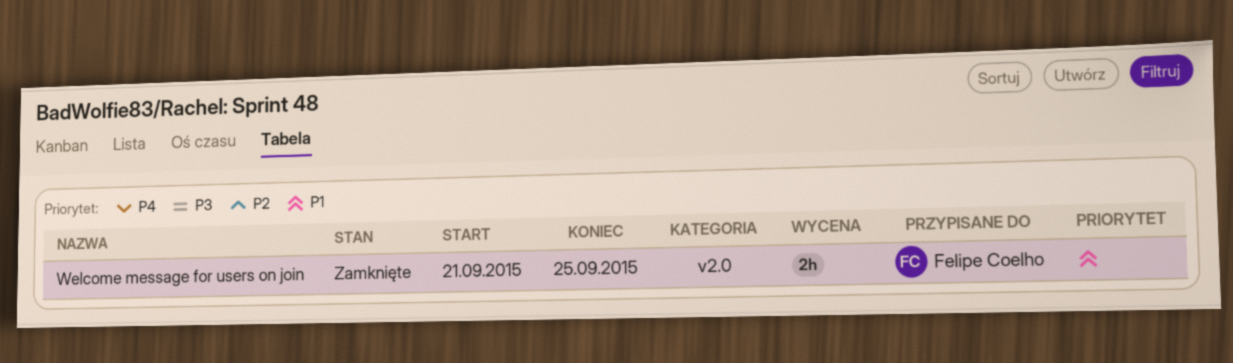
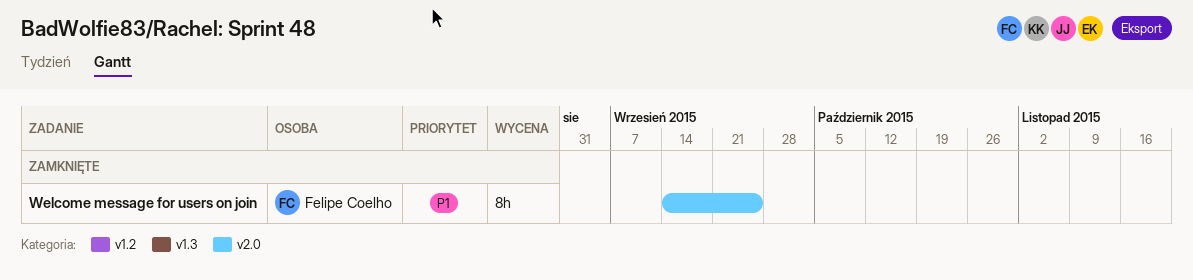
Welcome message for users on join, estimate: 2h -> 8h
Welcome message for users on join, start: Sep 21 -> Sep 14

